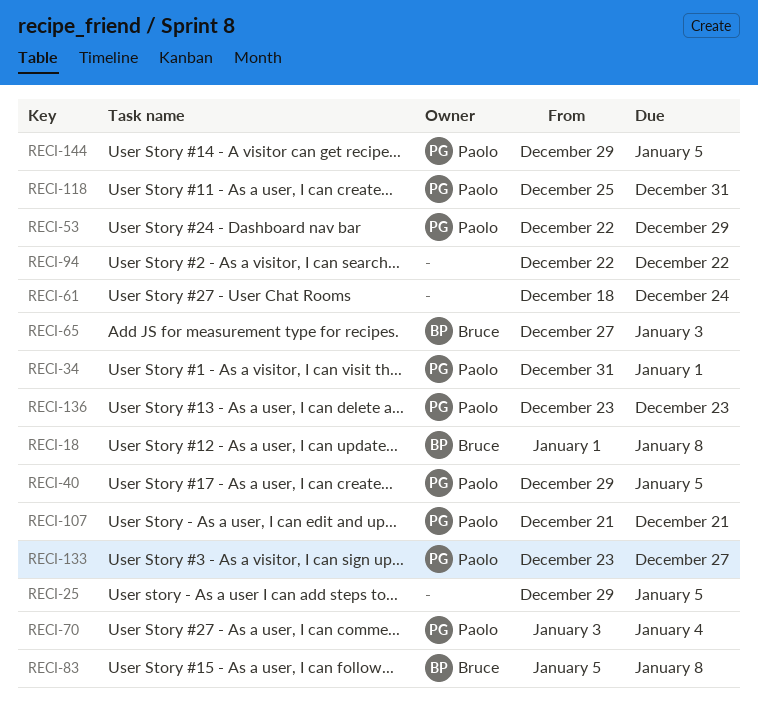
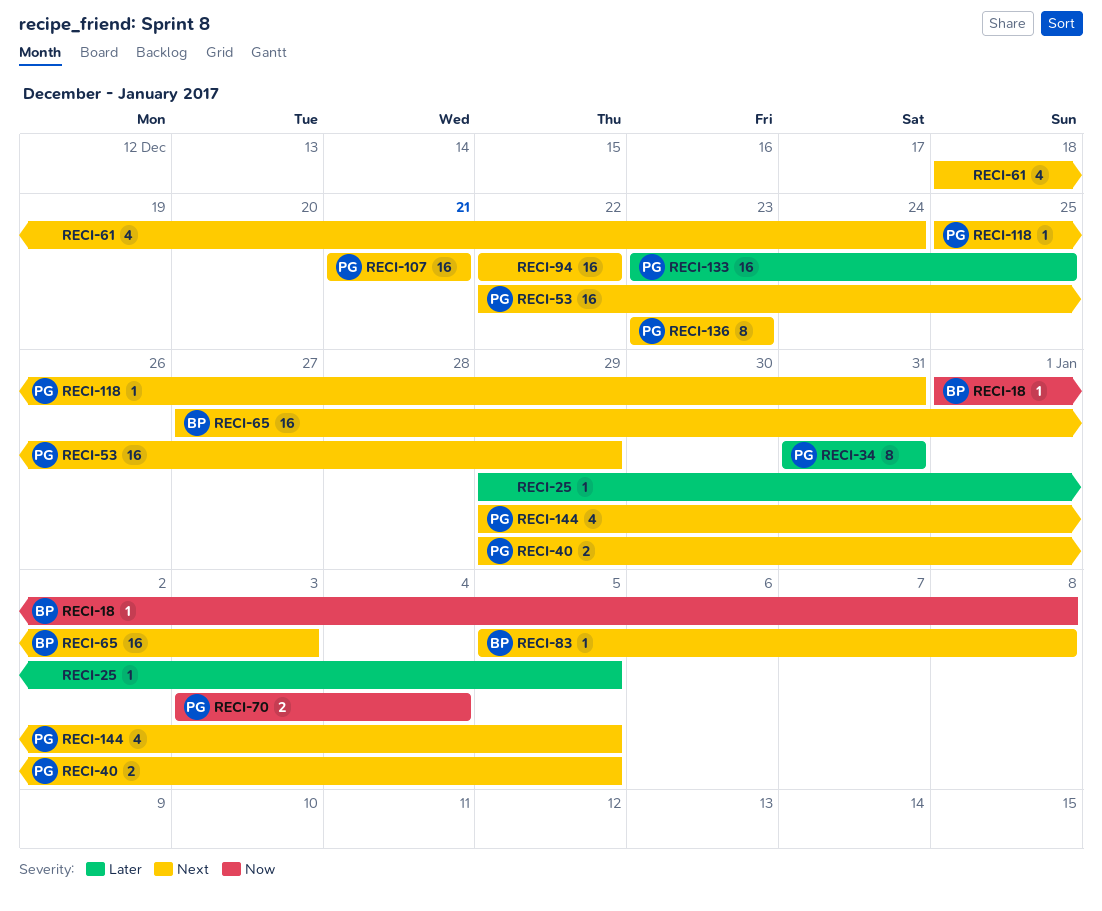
RECI-34, due: Jan 1 -> Dec 31
RECI-133, due: Dec 27 -> Dec 25

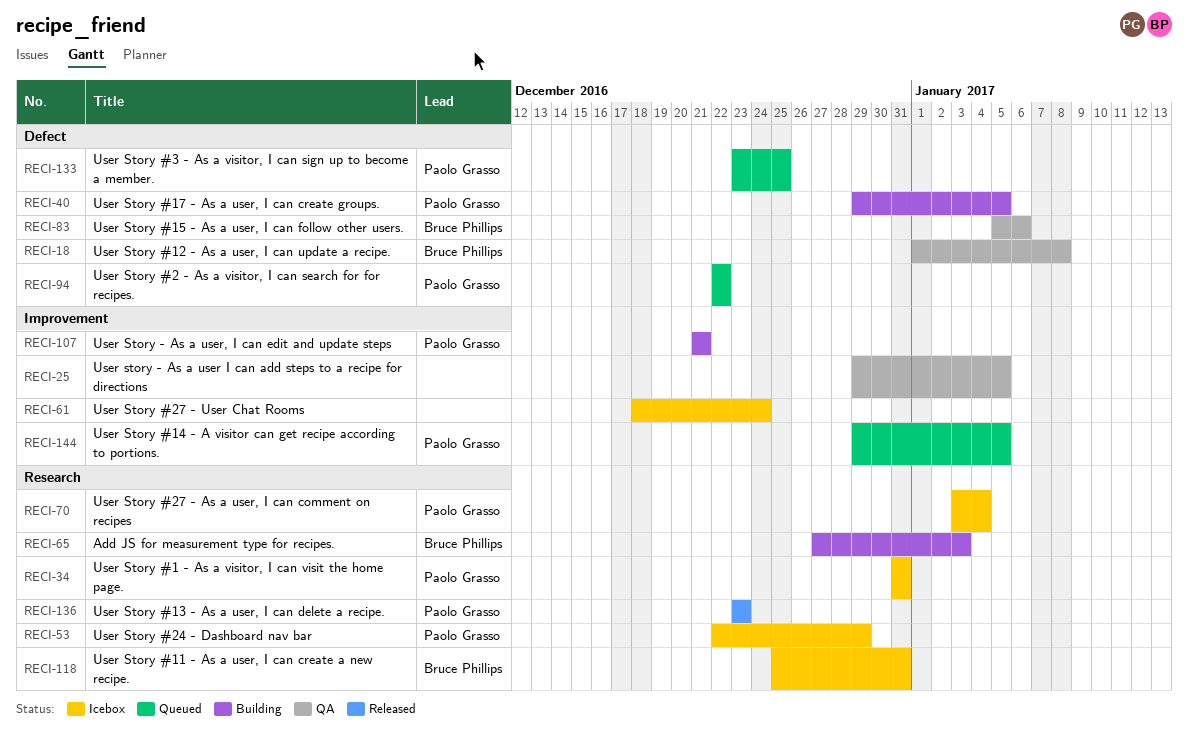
RECI-83, due: Jan 8 -> Jan 6
RECI-94, owner: none -> Paolo Grasso
RECI-118, owner: Paolo Grasso -> Bruce Phillips

